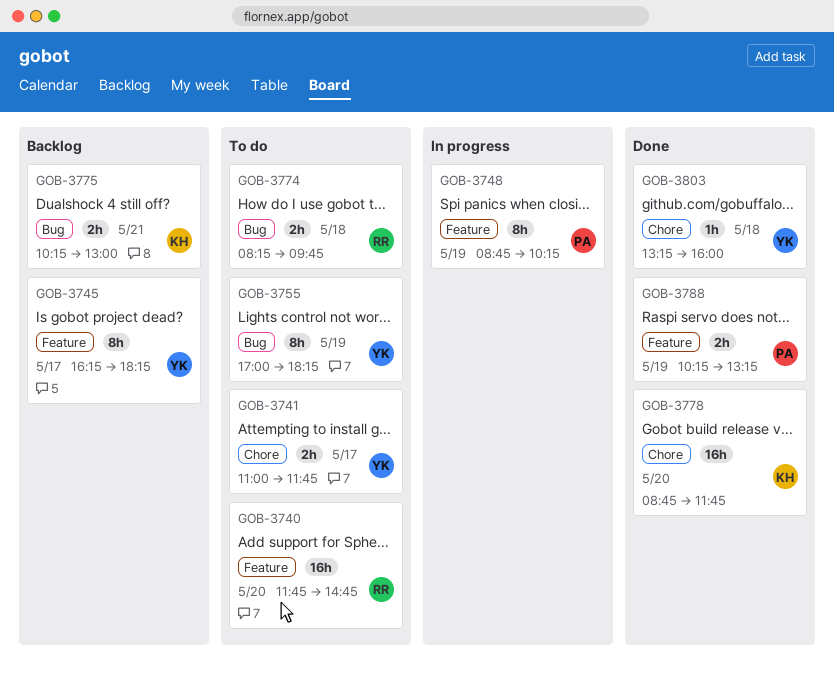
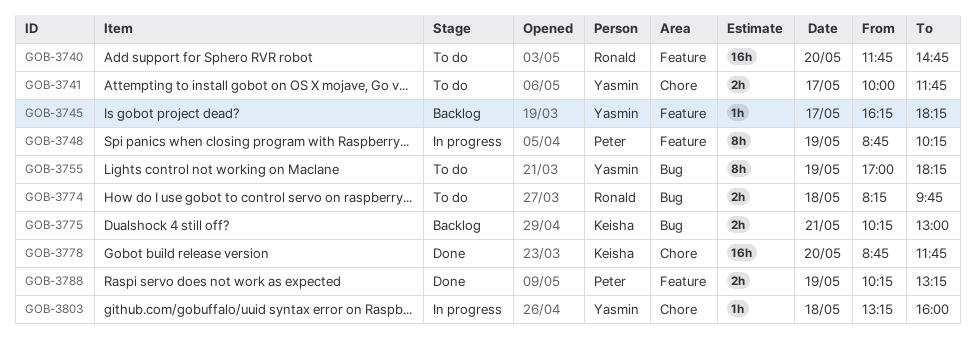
GOB-3741, begins: 11:00 -> 10:00
GOB-3745, estimate: 8h -> 1h
GOB-3803, status: Done -> In progress

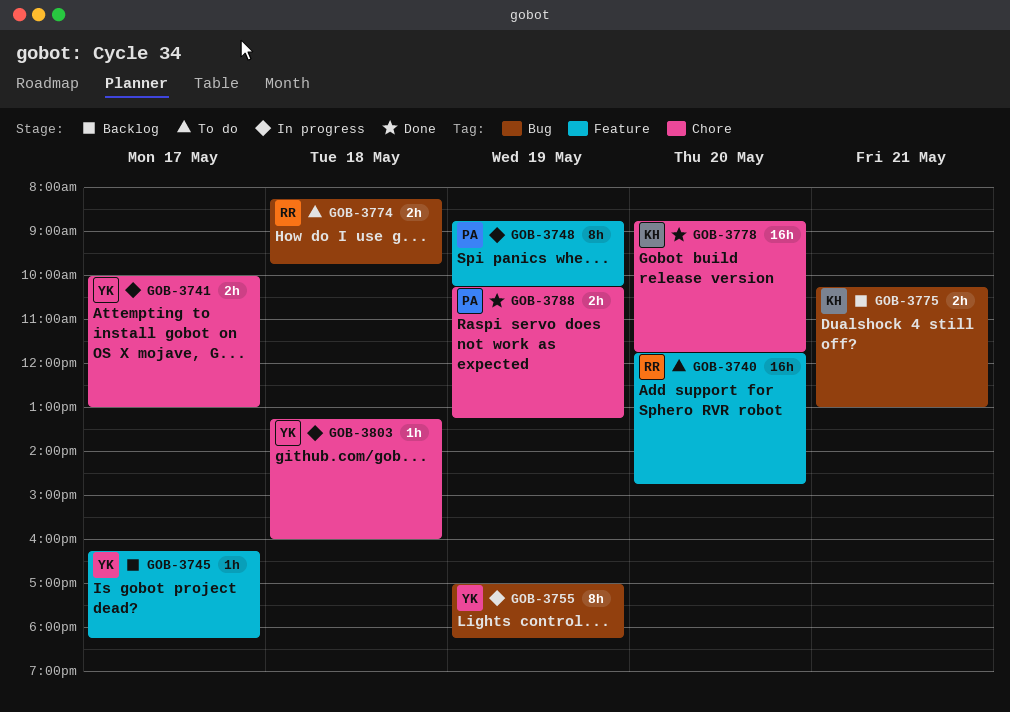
GOB-3741, status: To do -> In progress
GOB-3741, ends: 11:45 -> 13:00
GOB-3755, status: To do -> In progress
GOB-3788, label: Feature -> Chore

